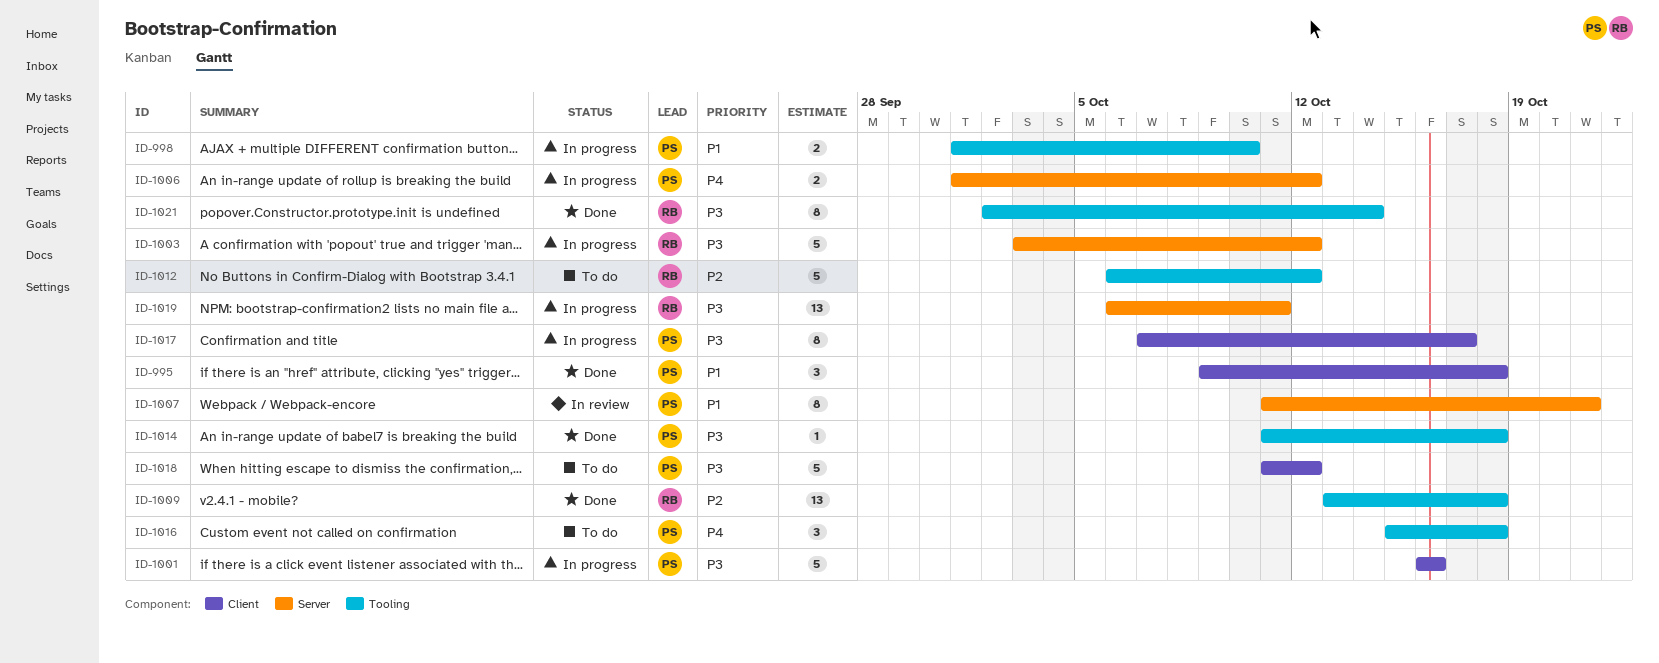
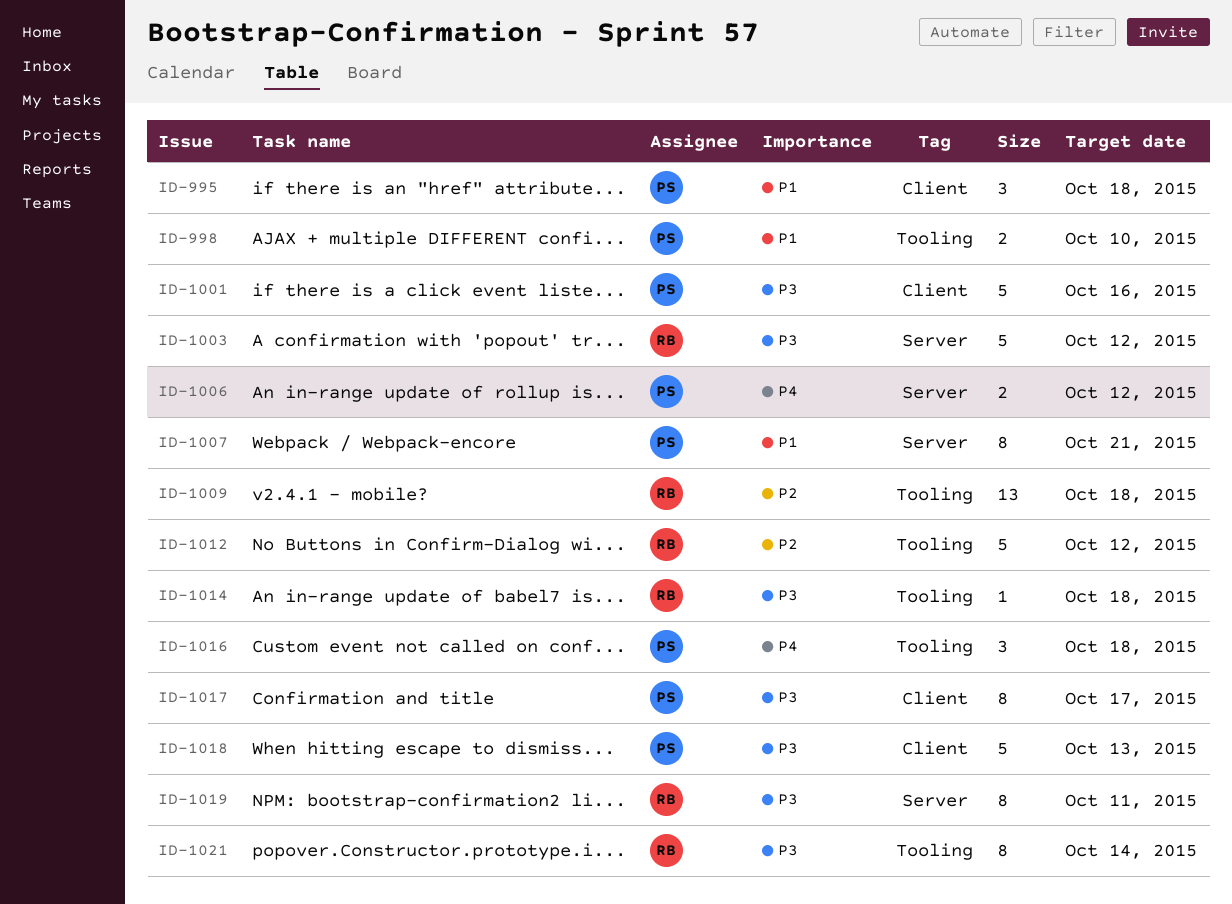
ID-1014, owner: PS -> RB
ID-1018, due: Oct 12 -> Oct 13
ID-1019, estimate: 13 -> 8

